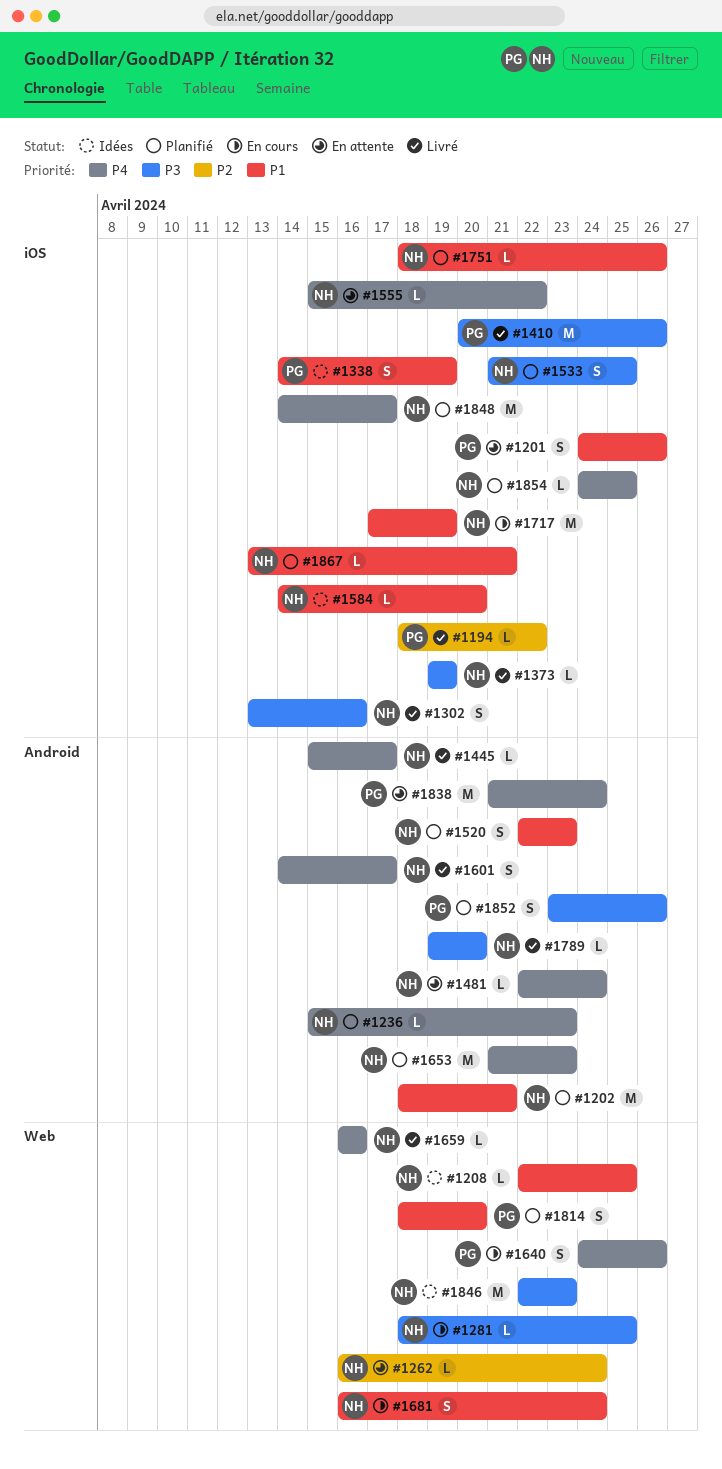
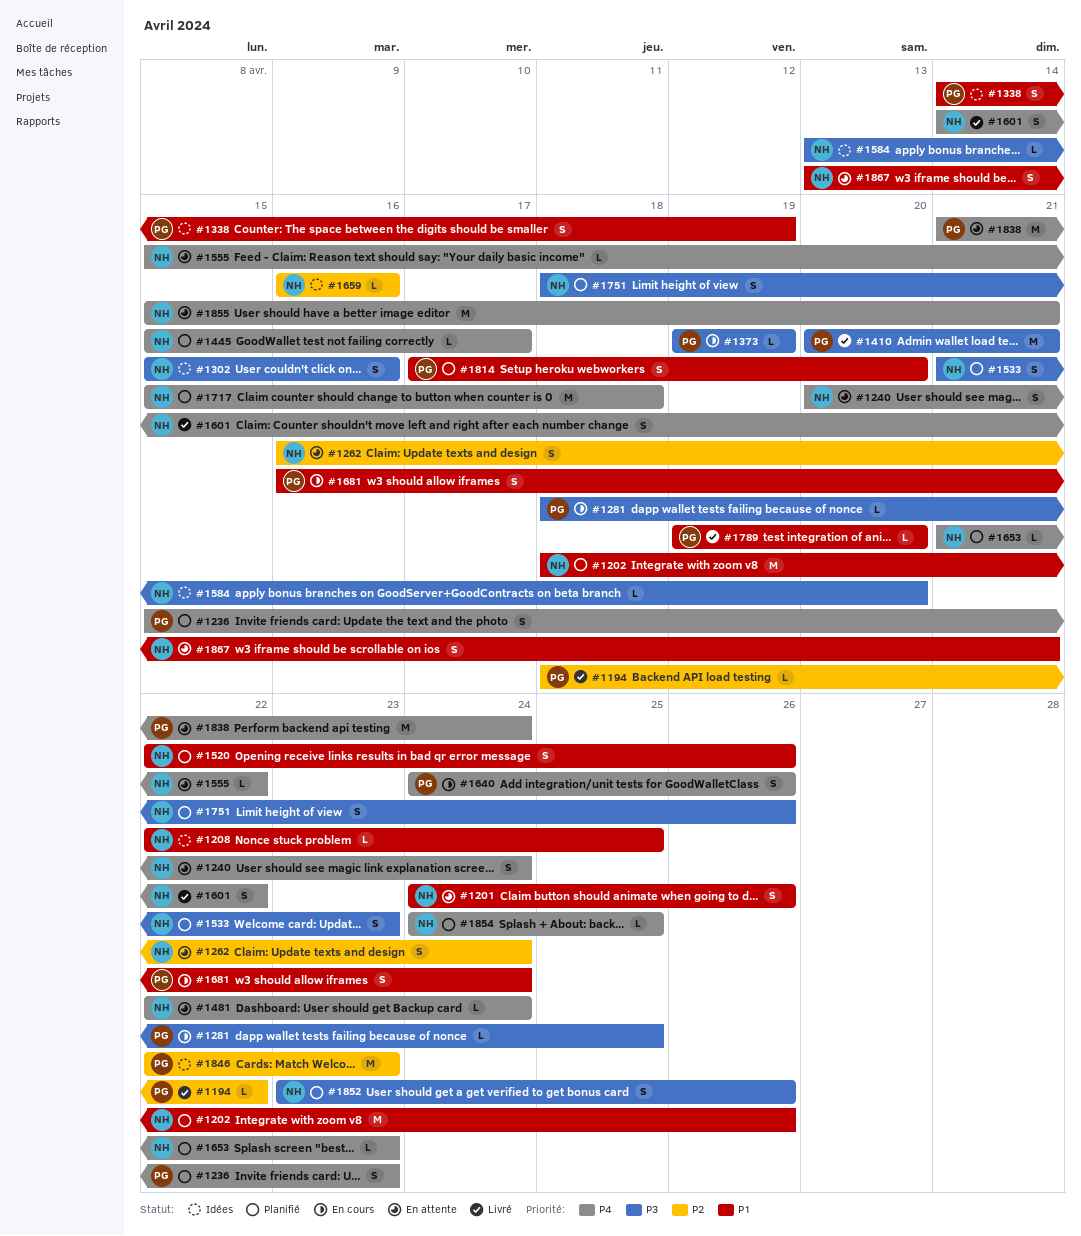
#1201, owner: PG -> NH
#1202, due: Apr 21 -> Apr 26
#1236, owner: NH -> PG
#1236, estimate: L -> S
#1240: none -> present
#1262, estimate: L -> S
#1281, owner: NH -> PG
#1302, status: Livré -> Idées
#1302, start: Apr 13 -> Apr 15
#1373, status: Livré -> En cours
#1373, owner: NH -> PG
#1410, due: Apr 26 -> Apr 21
#1445, status: Livré -> Planifié
#1520, due: Apr 23 -> Apr 26
#1533, due: Apr 25 -> Apr 23
#1584, priority: P1 -> P3
#1584, start: Apr 14 -> Apr 13
#1601, due: Apr 17 -> Apr 22
#1653, estimate: M -> L
#1659, status: Livré -> Idées
#1659, priority: P4 -> P2
#1681, owner: NH -> PG
#1717, status: En cours -> Planifié
#1717, priority: P1 -> P4
#1717, start: Apr 17 -> Apr 15
#1717, due: Apr 19 -> Apr 18
#1751, priority: P1 -> P3
#1751, estimate: L -> S
#1789, owner: NH -> PG
#1789, priority: P3 -> P1
#1814, start: Apr 18 -> Apr 17
#1846, owner: NH -> PG
#1846, priority: P3 -> P2
#1848: present -> none
#1852, owner: PG -> NH
#1855: none -> present
#1867, status: Planifié -> En attente
#1867, estimate: L -> S

